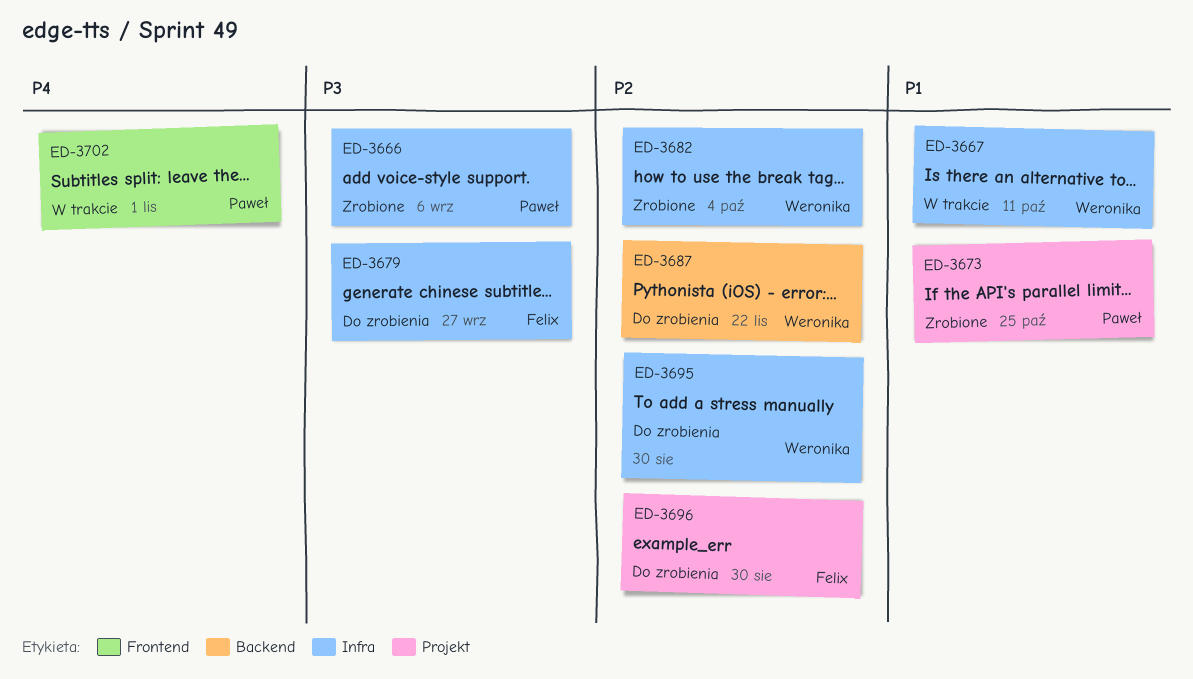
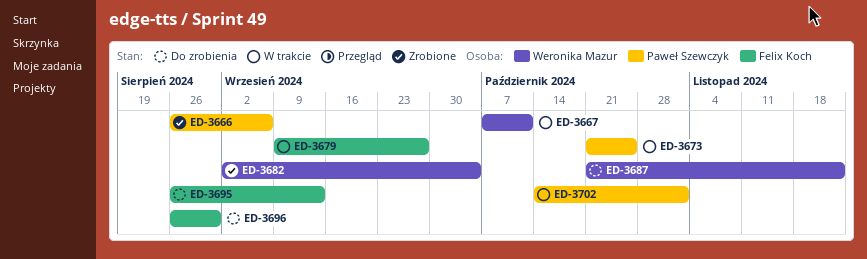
ED-3673, status: Zrobione -> W trakcie
ED-3679, status: Do zrobienia -> W trakcie
ED-3695, owner: Weronika Mazur -> Felix Koch
ED-3695, due: Aug 30 -> Sep 13

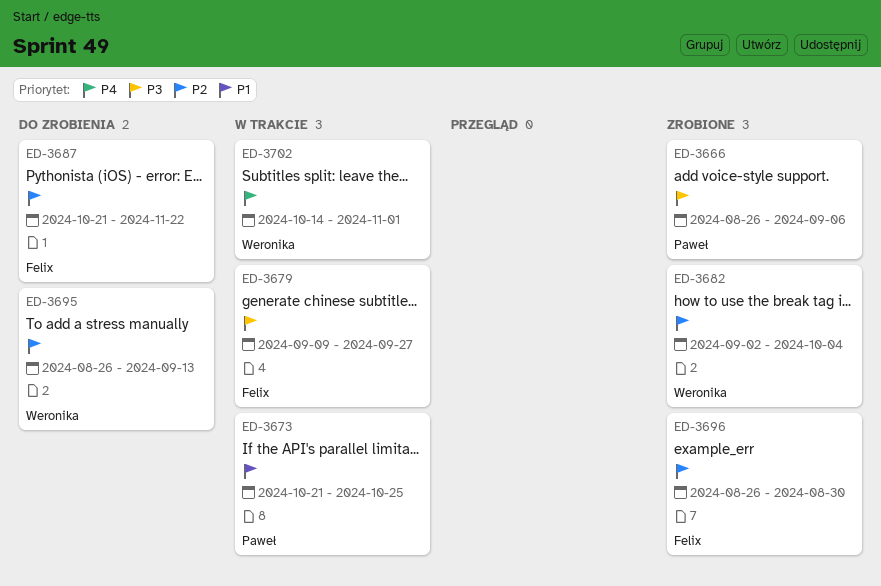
ED-3667: present -> none
ED-3687, owner: Weronika Mazur -> Felix Koch
ED-3695, owner: Felix Koch -> Weronika Mazur
ED-3696, status: Do zrobienia -> Zrobione
ED-3702, owner: Paweł Szewczyk -> Weronika Mazur

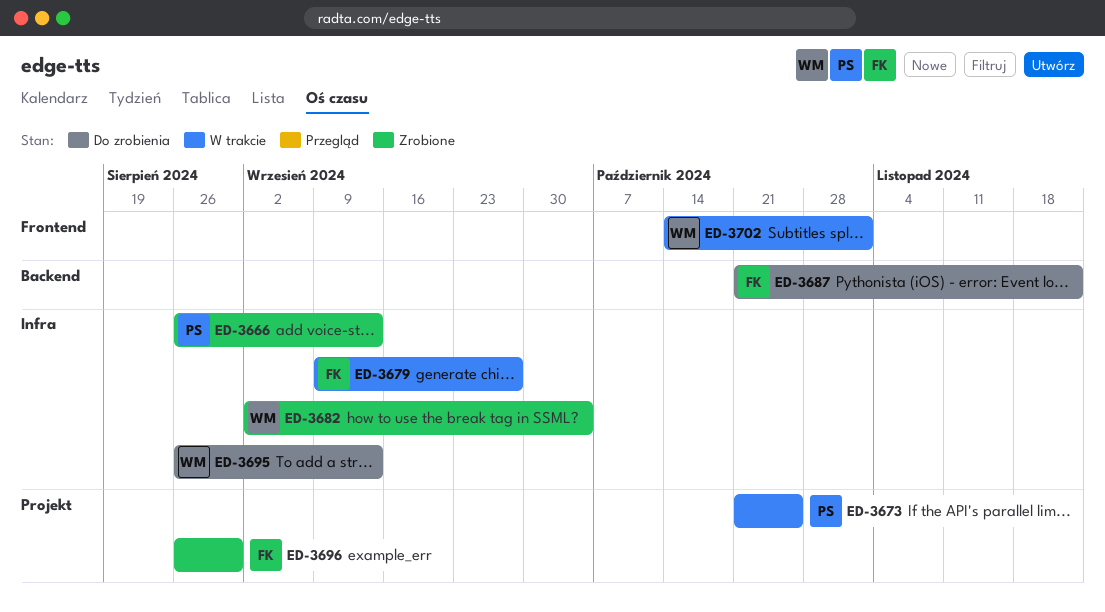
ED-3666, due: Sep 6 -> Sep 13

